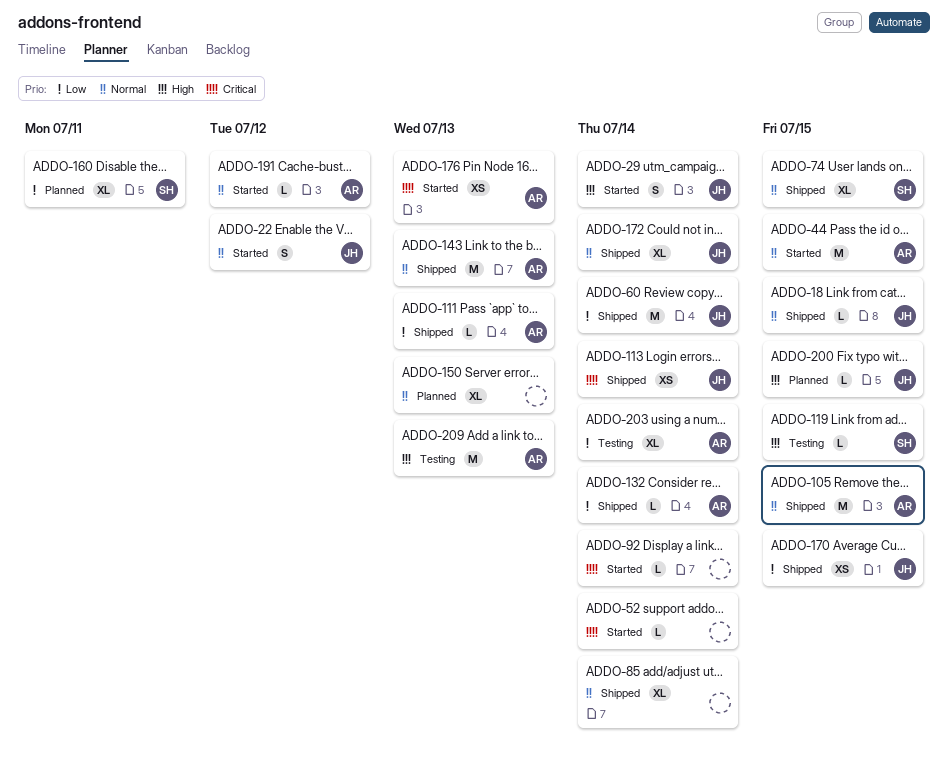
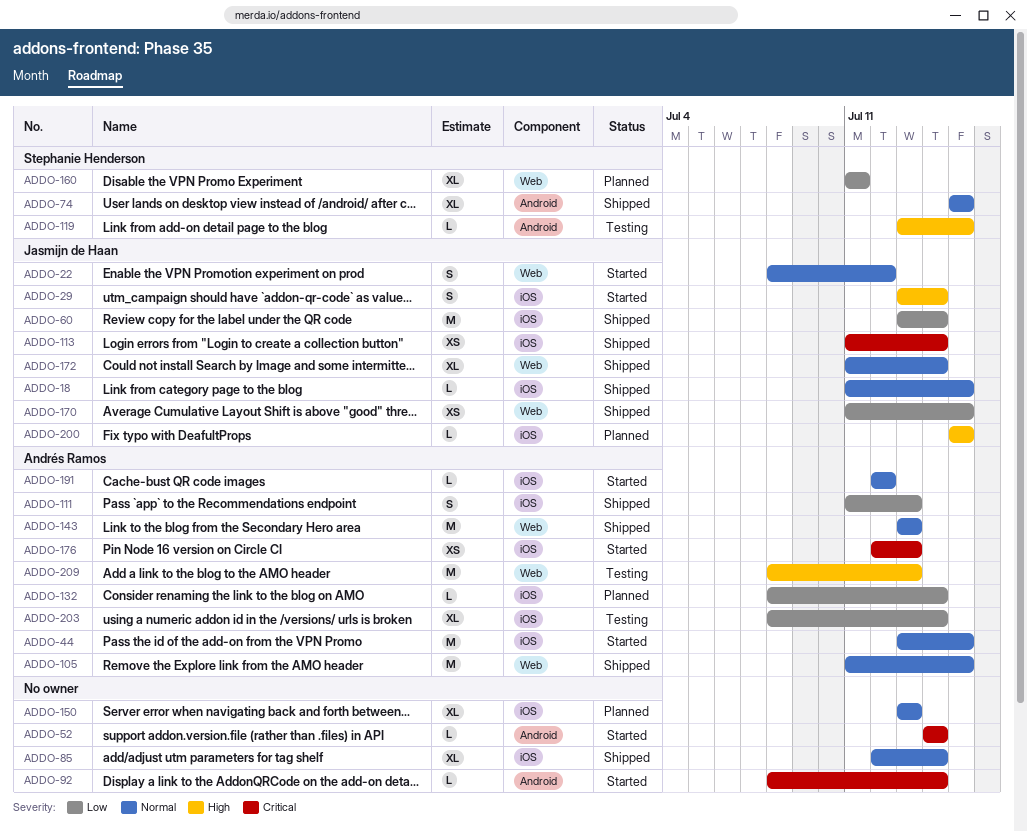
ADDO-111, estimate: L -> S
ADDO-132, status: Shipped -> Planned

